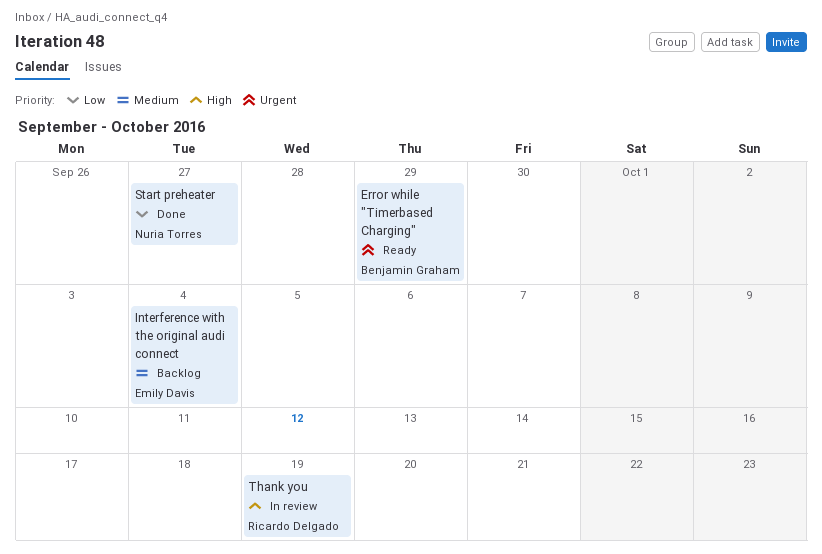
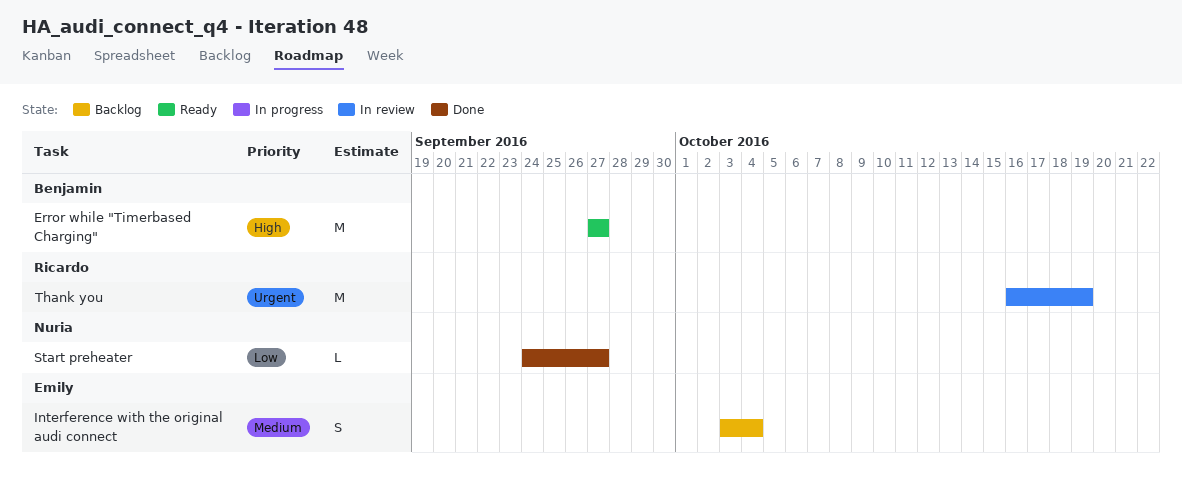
Error while "Timerbased Charging", priority: Urgent -> High
Error while "Timerbased Charging", due: Sep 29 -> Sep 27
Thank you, priority: High -> Urgent

